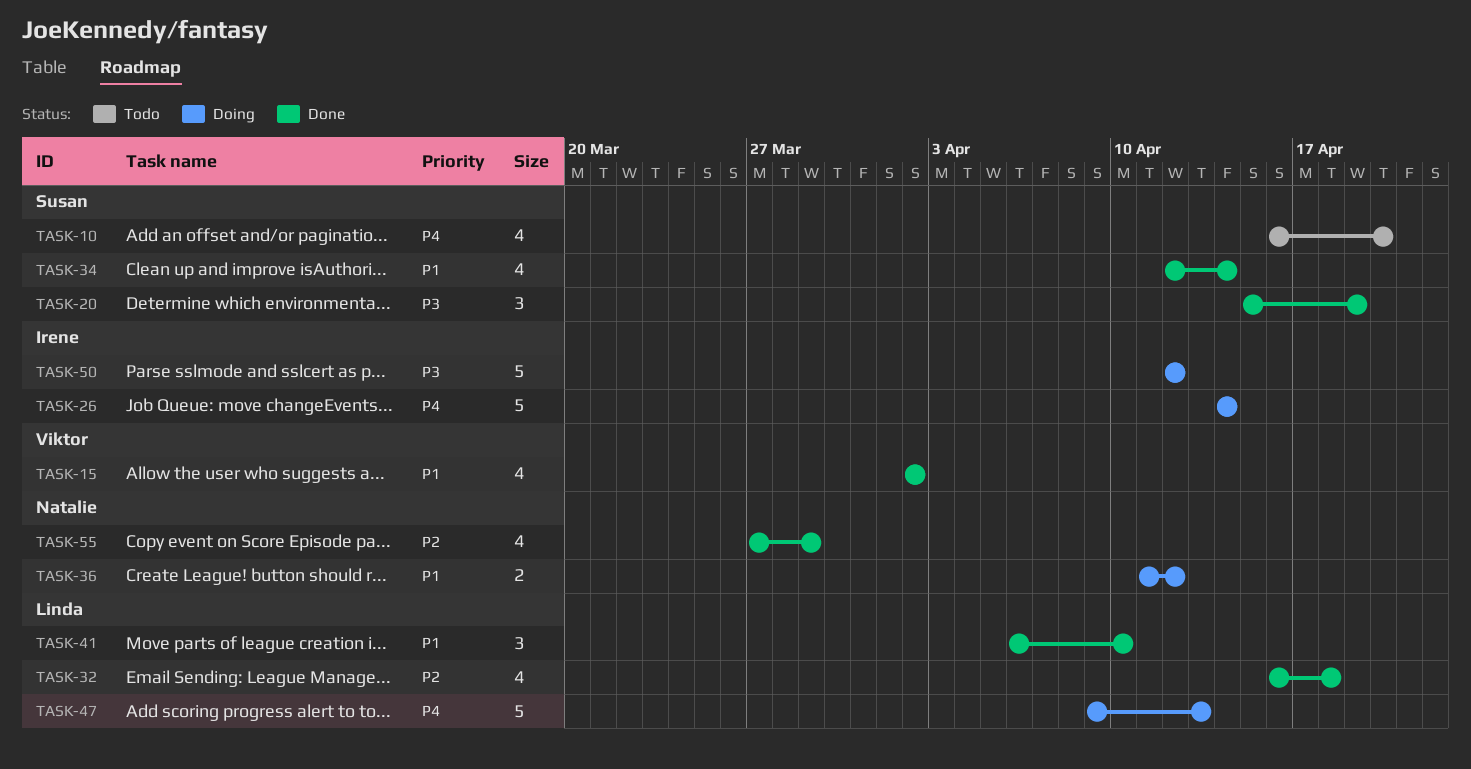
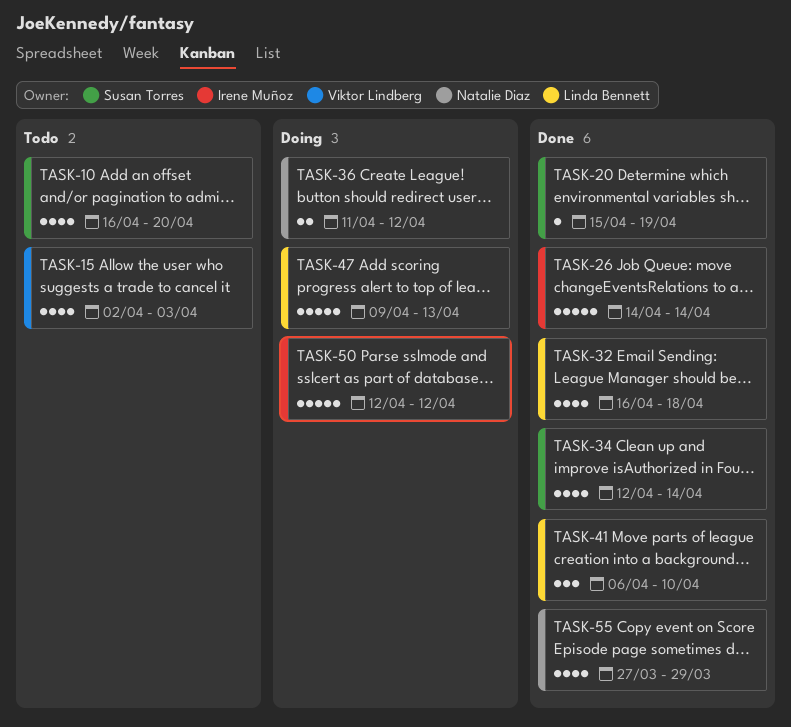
TASK-15, status: Done -> Todo
TASK-15, due: Apr 2 -> Apr 3
TASK-20, estimate: 3 -> 1
TASK-26, status: Doing -> Done

